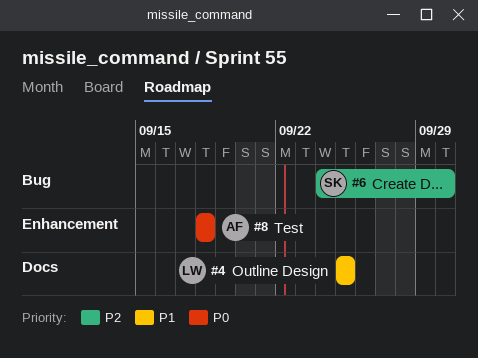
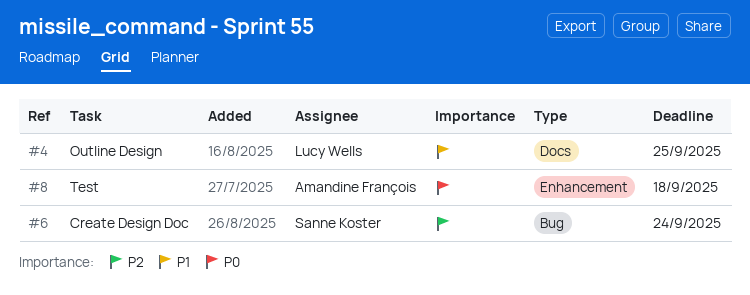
#6, due: Sep 30 -> Sep 24

